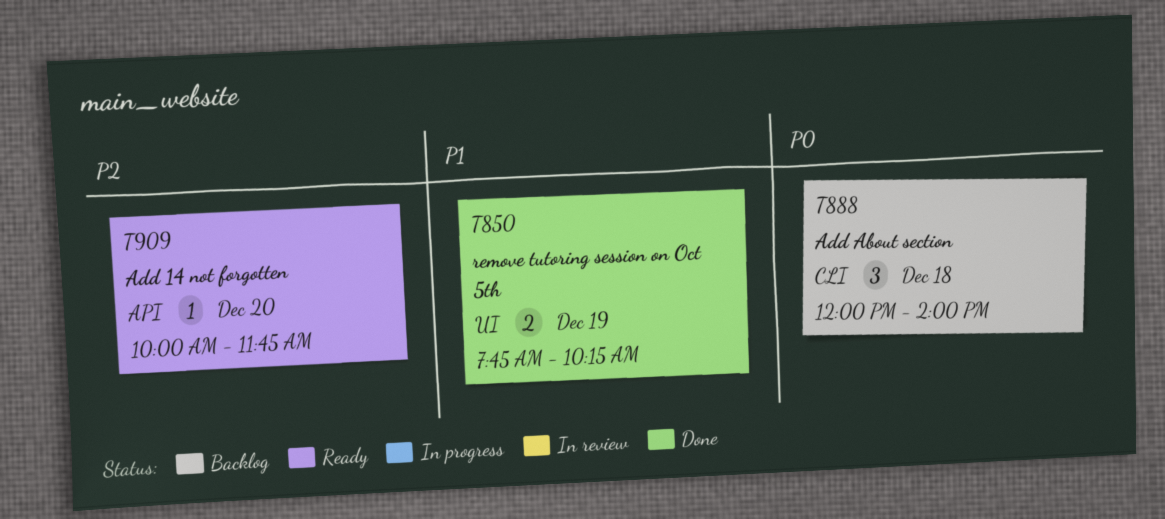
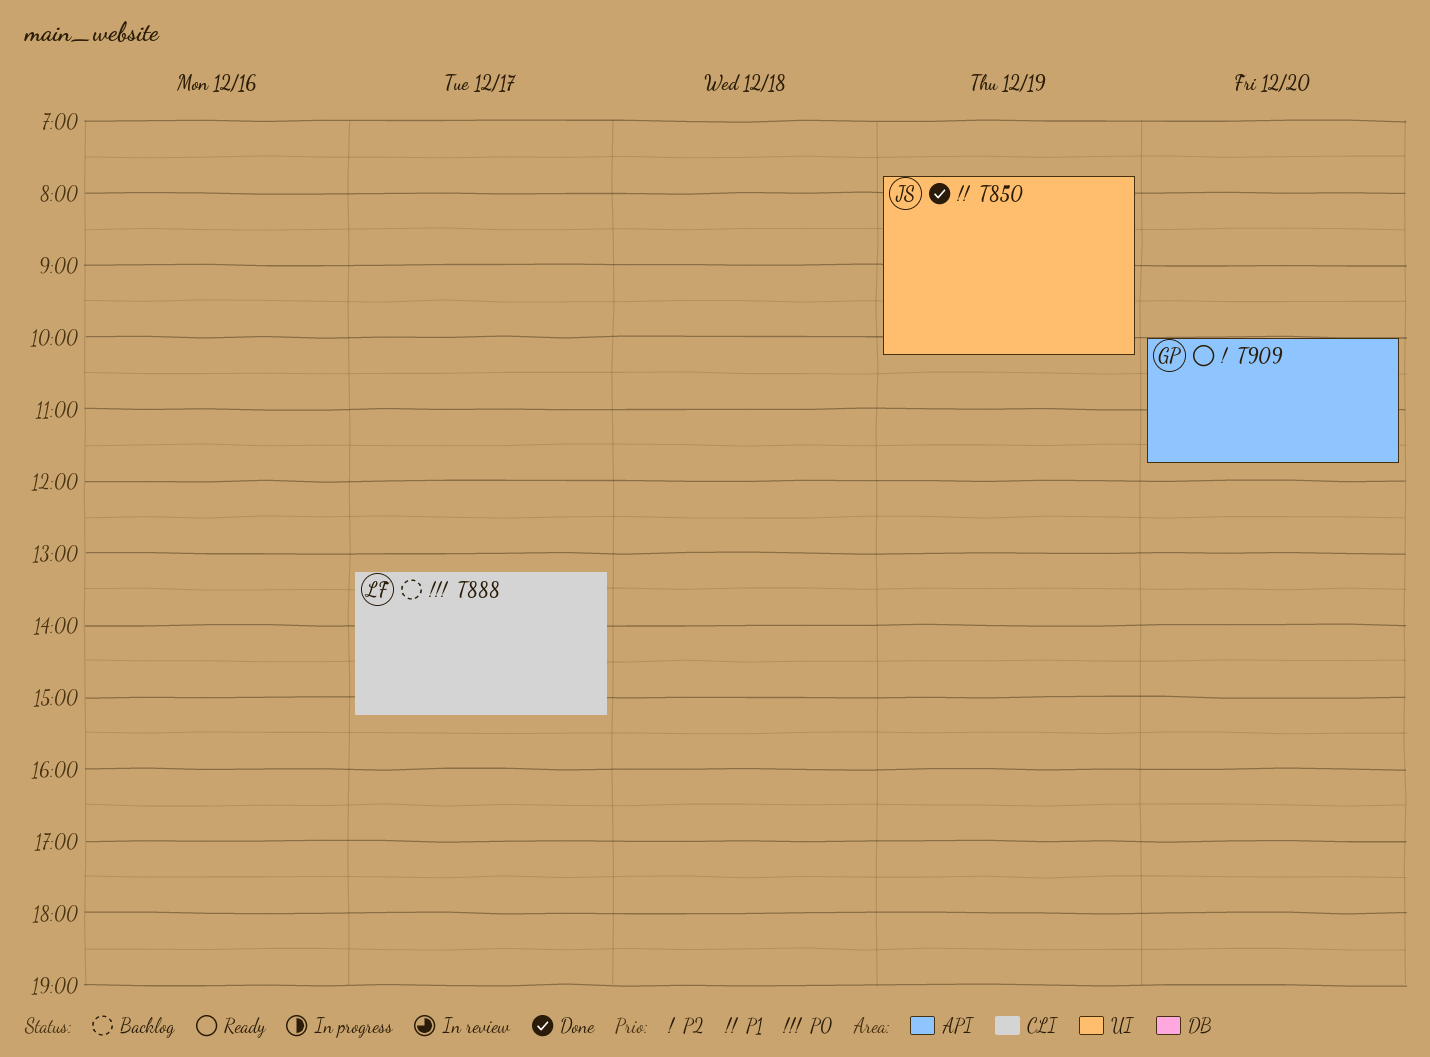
T888, day: Dec 18 -> Dec 17
T888, begins: 12:00 -> 13:15
T888, ends: 14:00 -> 15:15

